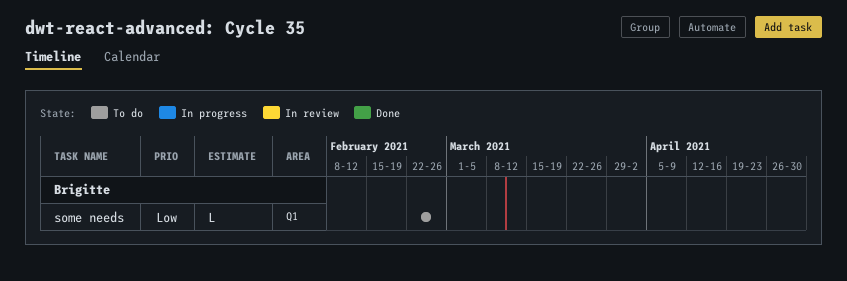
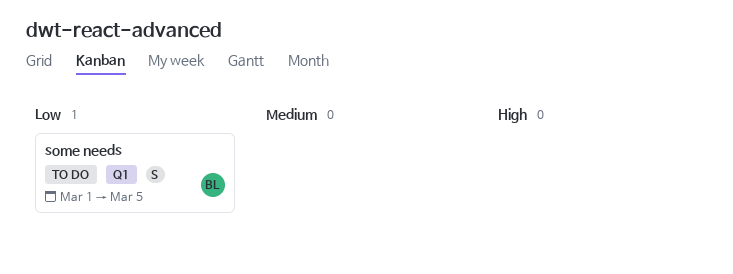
some needs, estimate: L -> S
some needs, start: Feb 22 -> Mar 1
some needs, due: Feb 26 -> Mar 5

